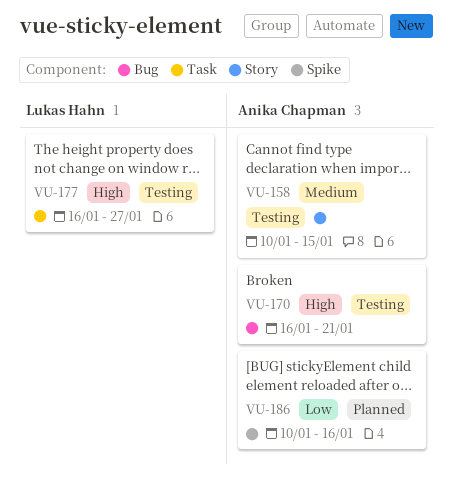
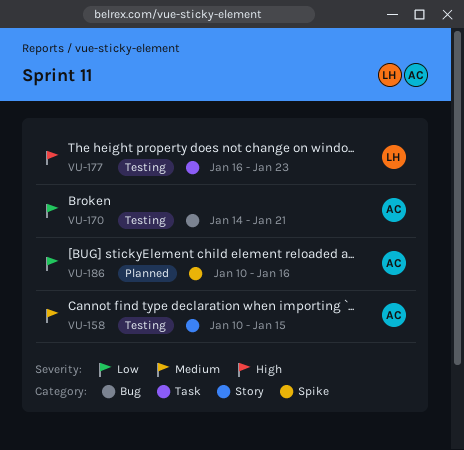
VU-170, priority: High -> Low
VU-170, start: Jan 16 -> Jan 14
VU-177, due: Jan 27 -> Jan 23

